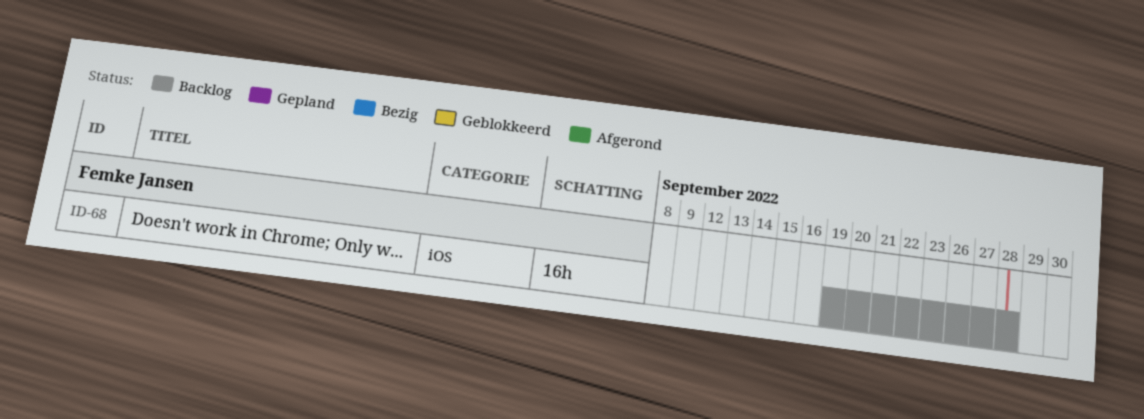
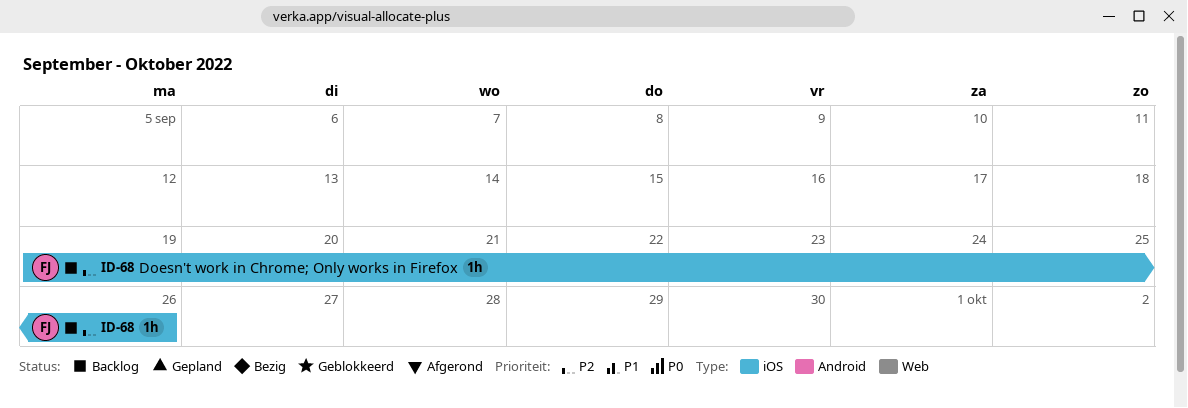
ID-68, estimate: 16h -> 1h
ID-68, due: Sep 28 -> Sep 26

